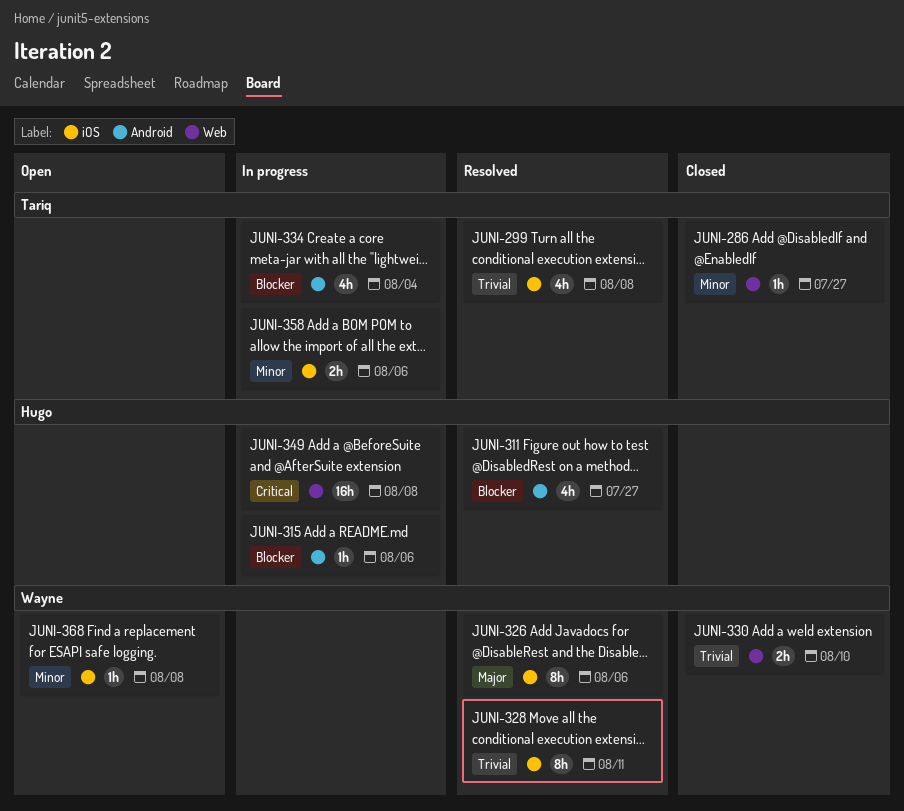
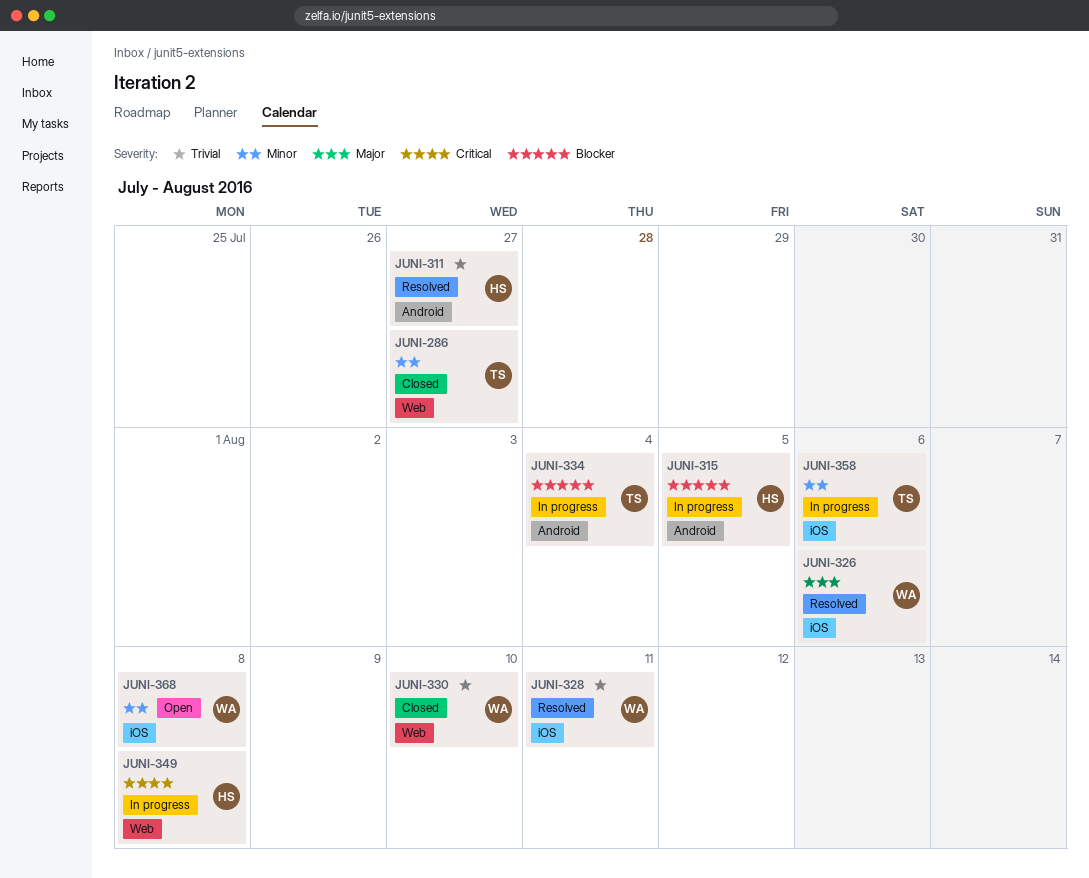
JUNI-299: present -> none
JUNI-311, priority: Blocker -> Trivial
JUNI-315, due: Aug 6 -> Aug 5

